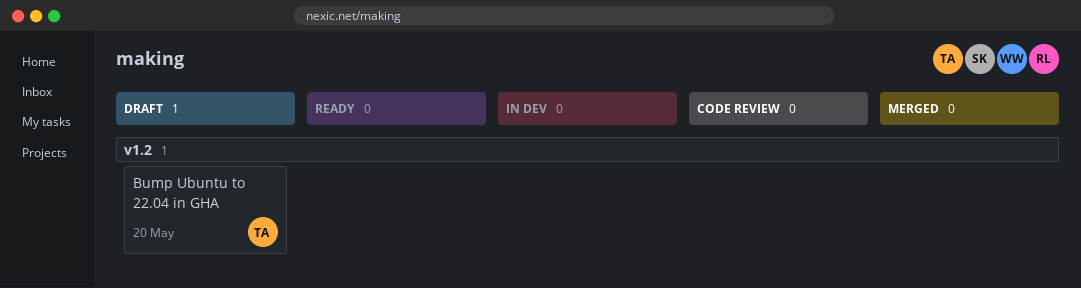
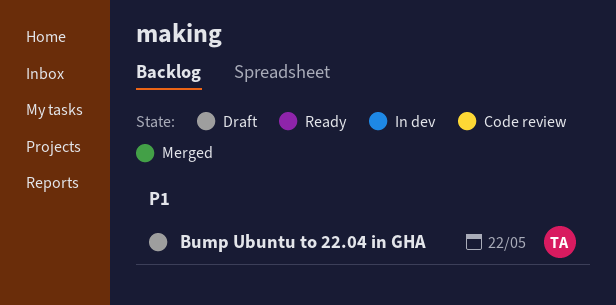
Bump Ubuntu to 22.04 in GHA, due: May 20 -> May 22

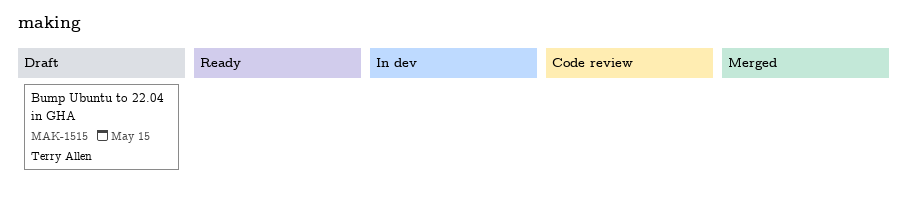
Bump Ubuntu to 22.04 in GHA, due: May 22 -> May 15

